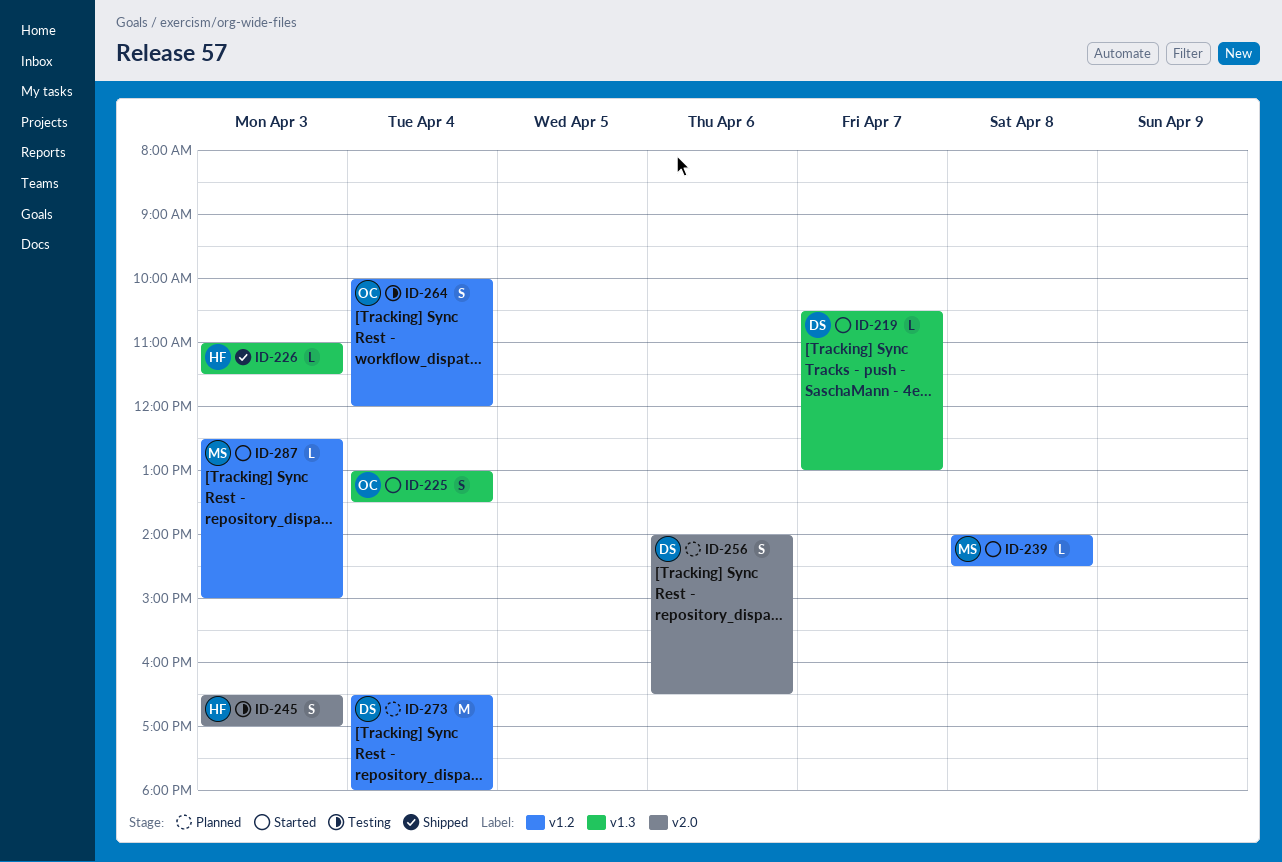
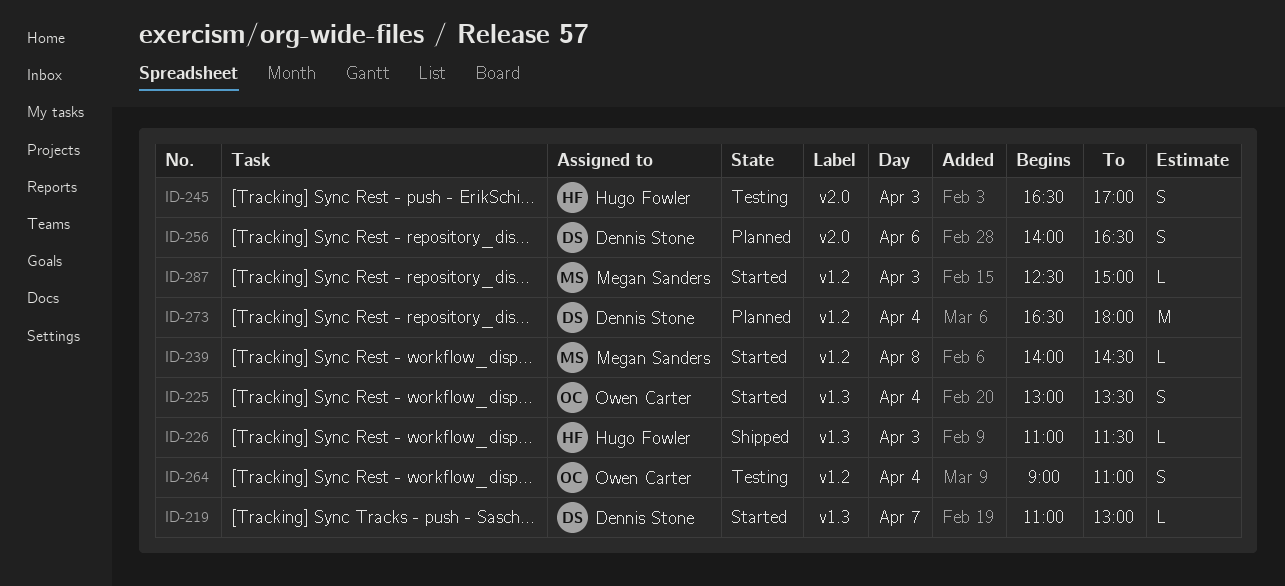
ID-219, begins: 10:30 -> 11:00
ID-264, begins: 10:00 -> 09:00
ID-264, ends: 12:00 -> 11:00

